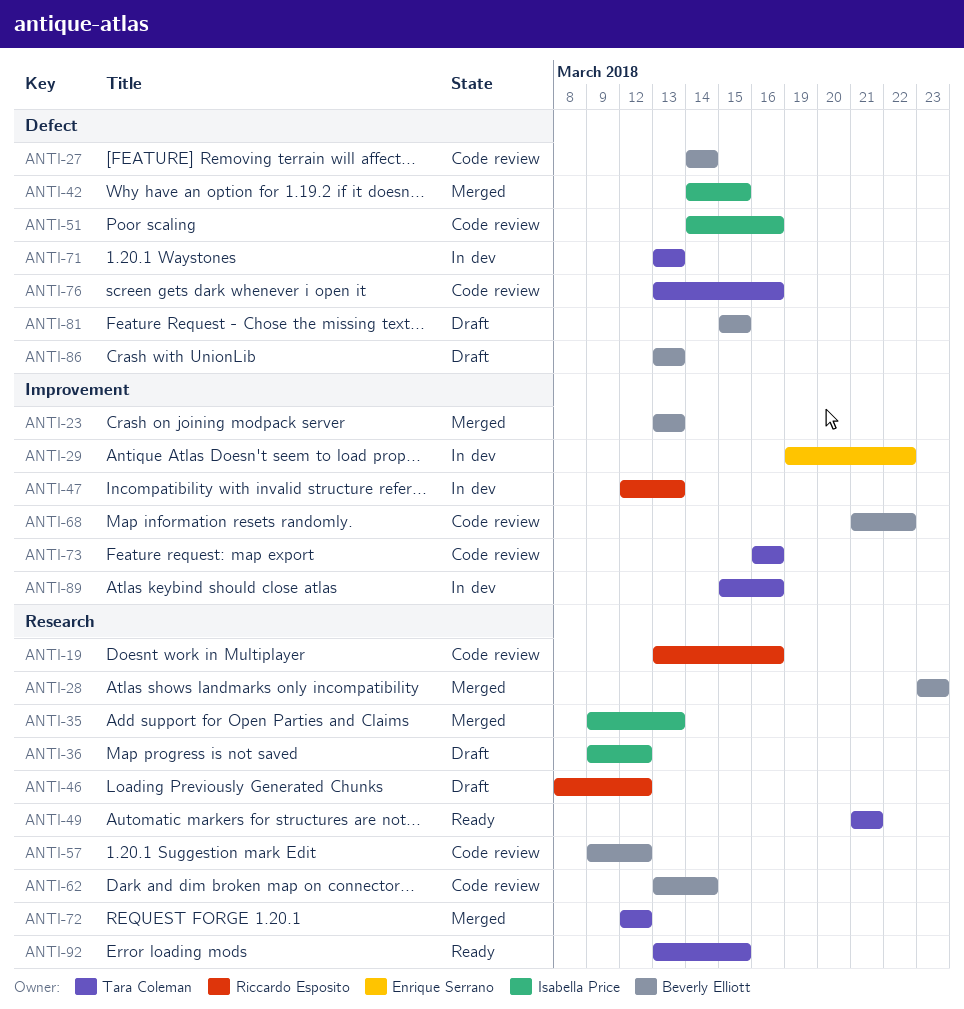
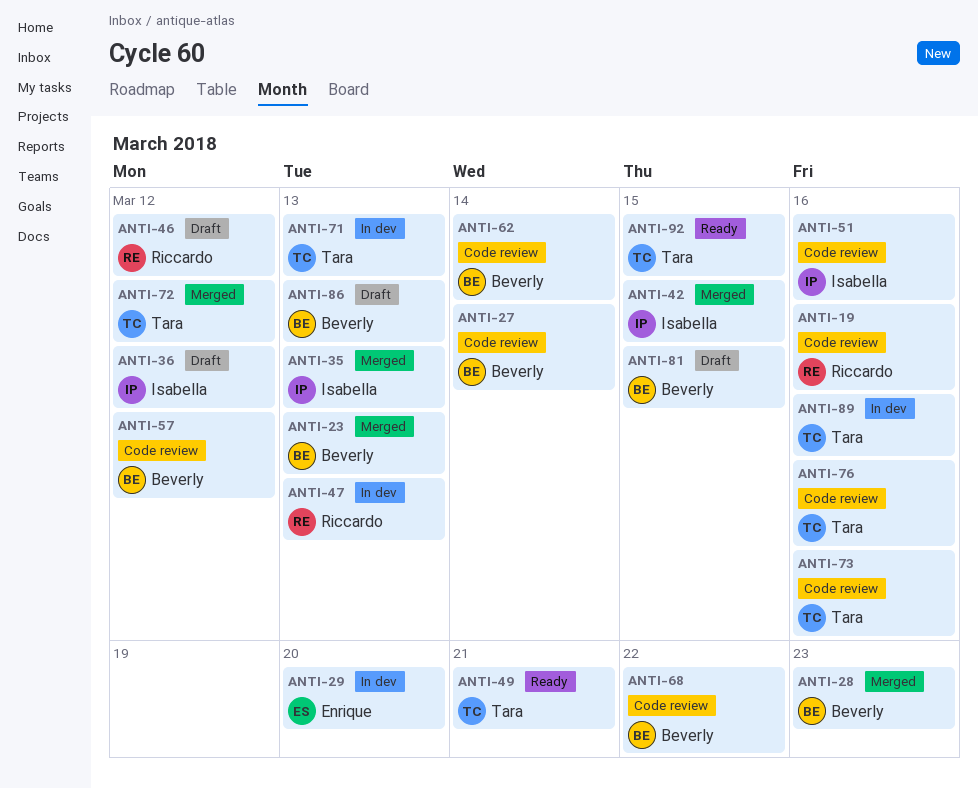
ANTI-29, due: Mar 22 -> Mar 20

